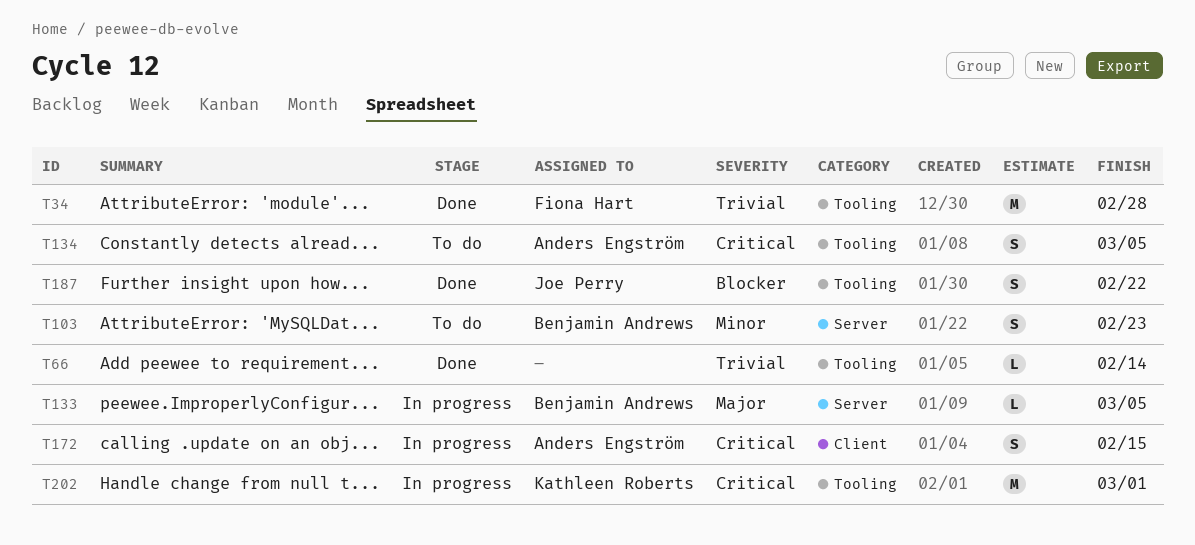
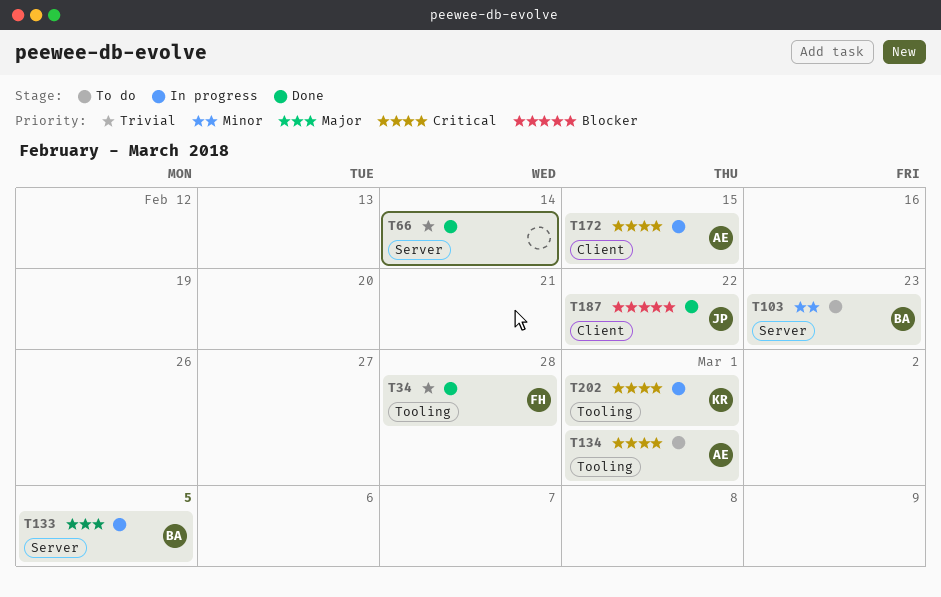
T66, label: Tooling -> Server
T134, due: Mar 5 -> Mar 1
T187, label: Tooling -> Client

